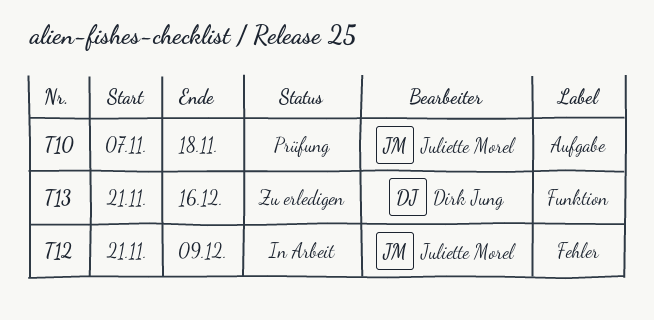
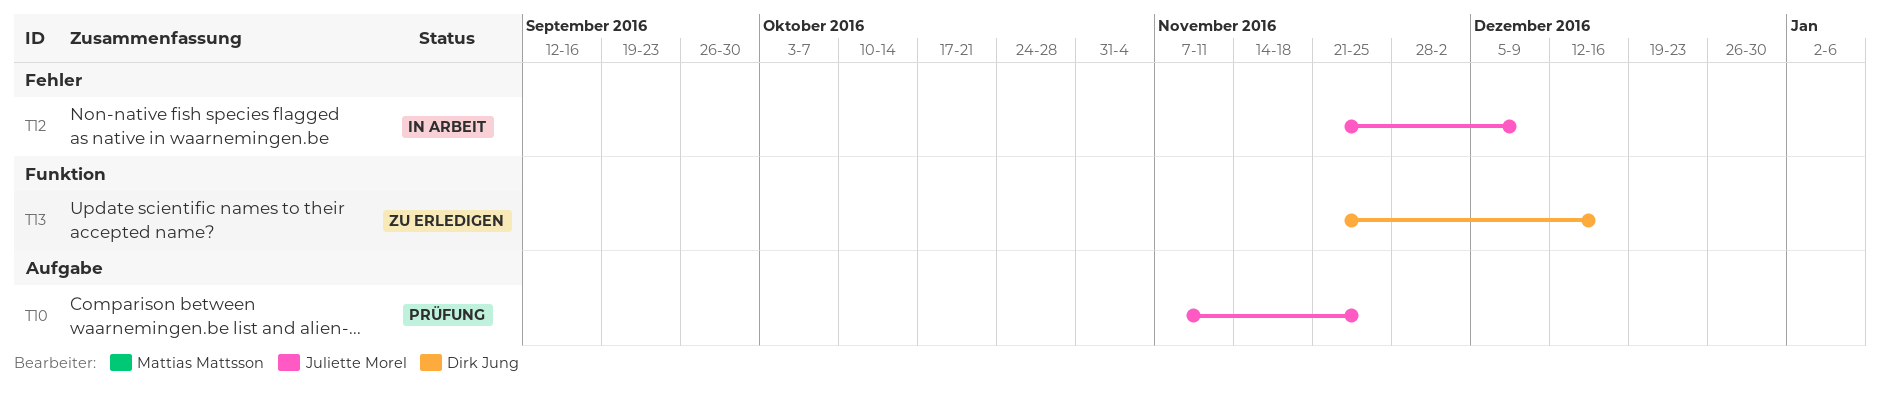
T10, due: Nov 18 -> Nov 25

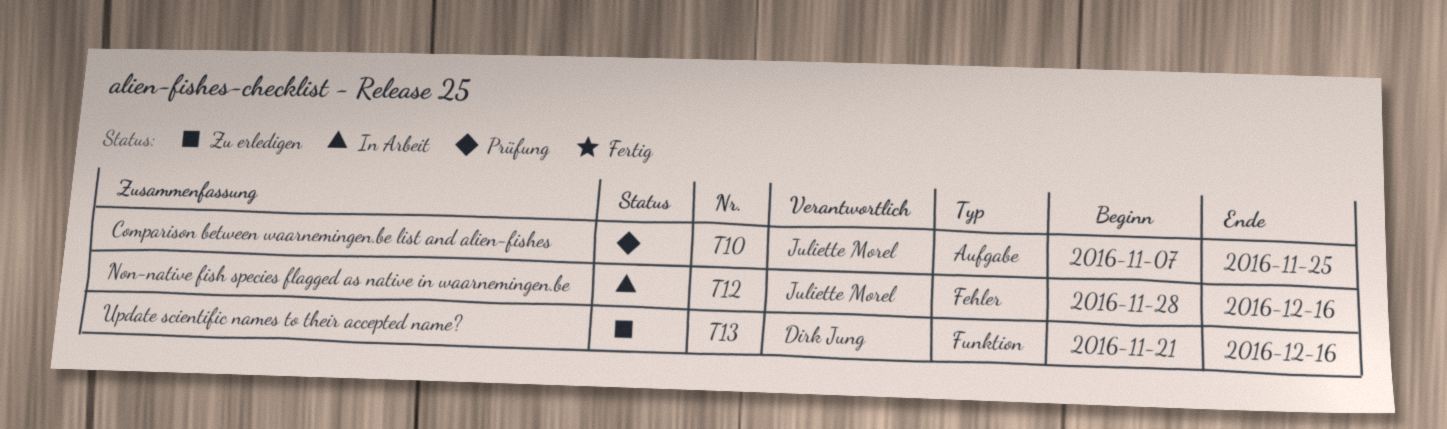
T12, start: Nov 21 -> Nov 28
T12, due: Dec 9 -> Dec 16

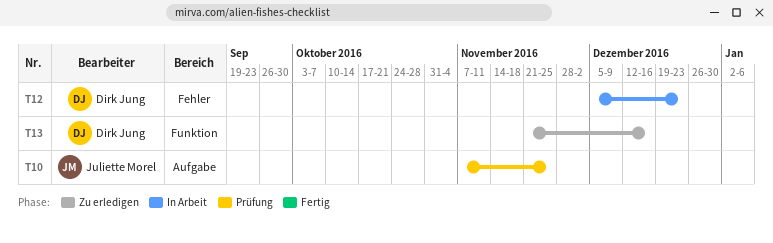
T12, owner: Juliette Morel -> Dirk Jung
T12, start: Nov 28 -> Dec 5
T12, due: Dec 16 -> Dec 23

